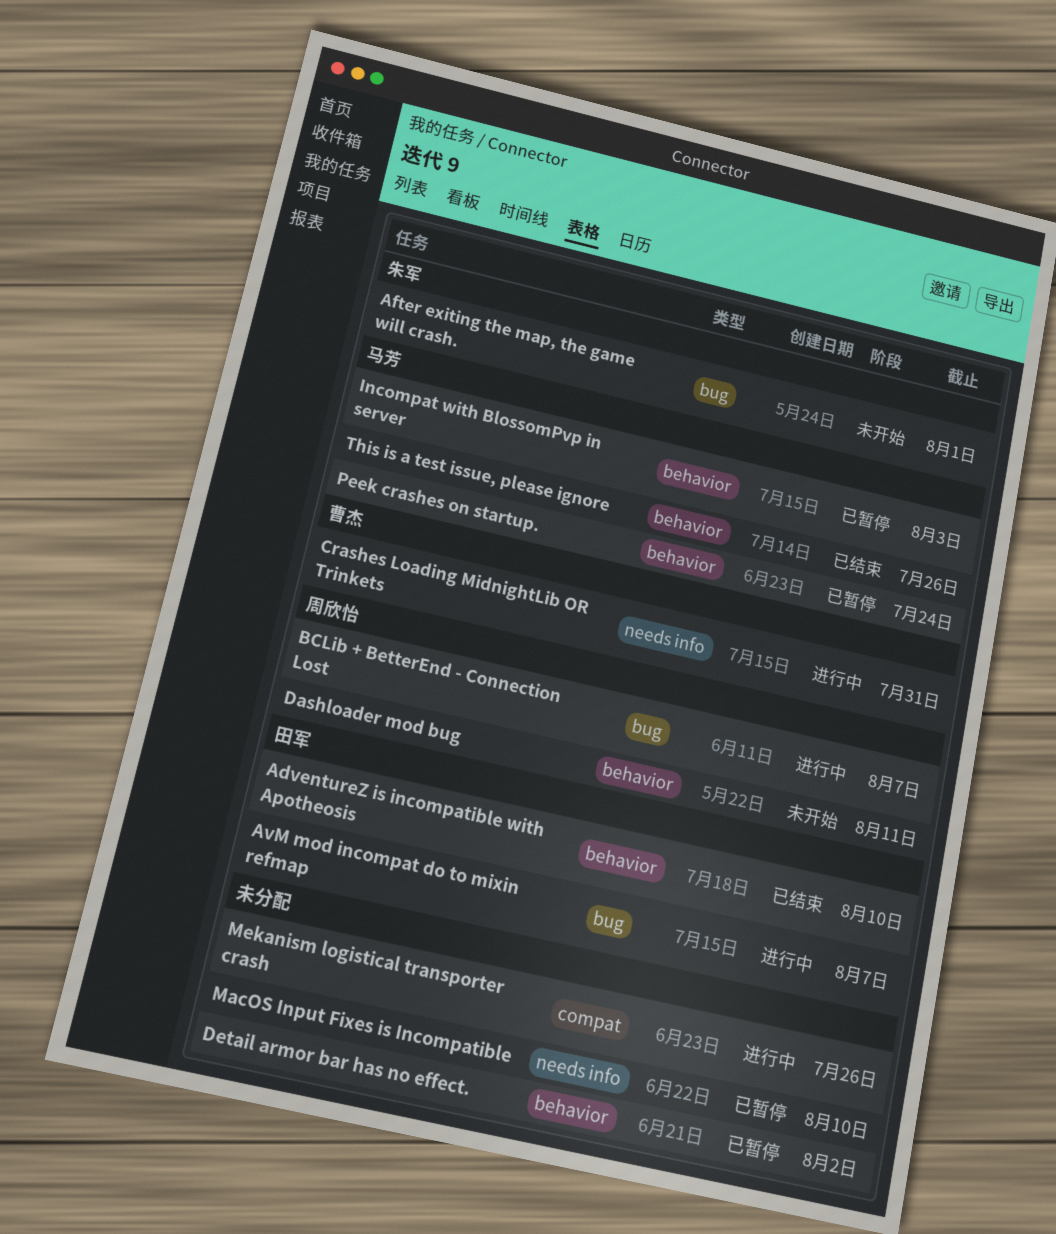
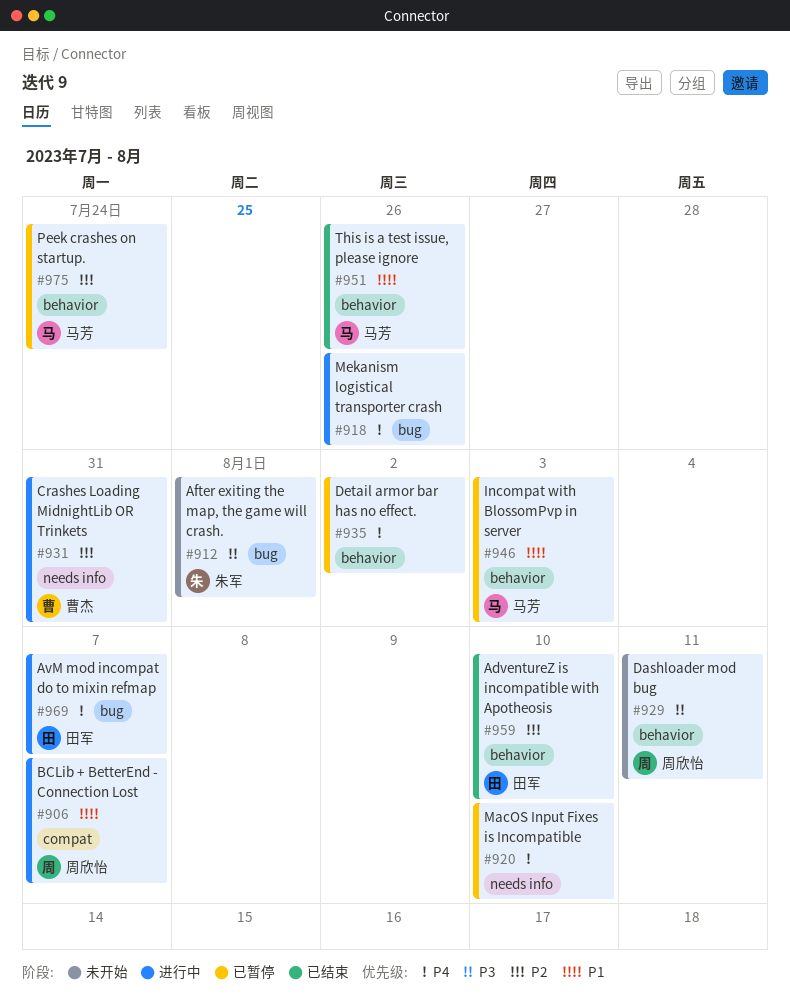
BCLib + BetterEnd - Connection Lost, label: bug -> compat
Mekanism logistical transporter crash, label: compat -> bug

